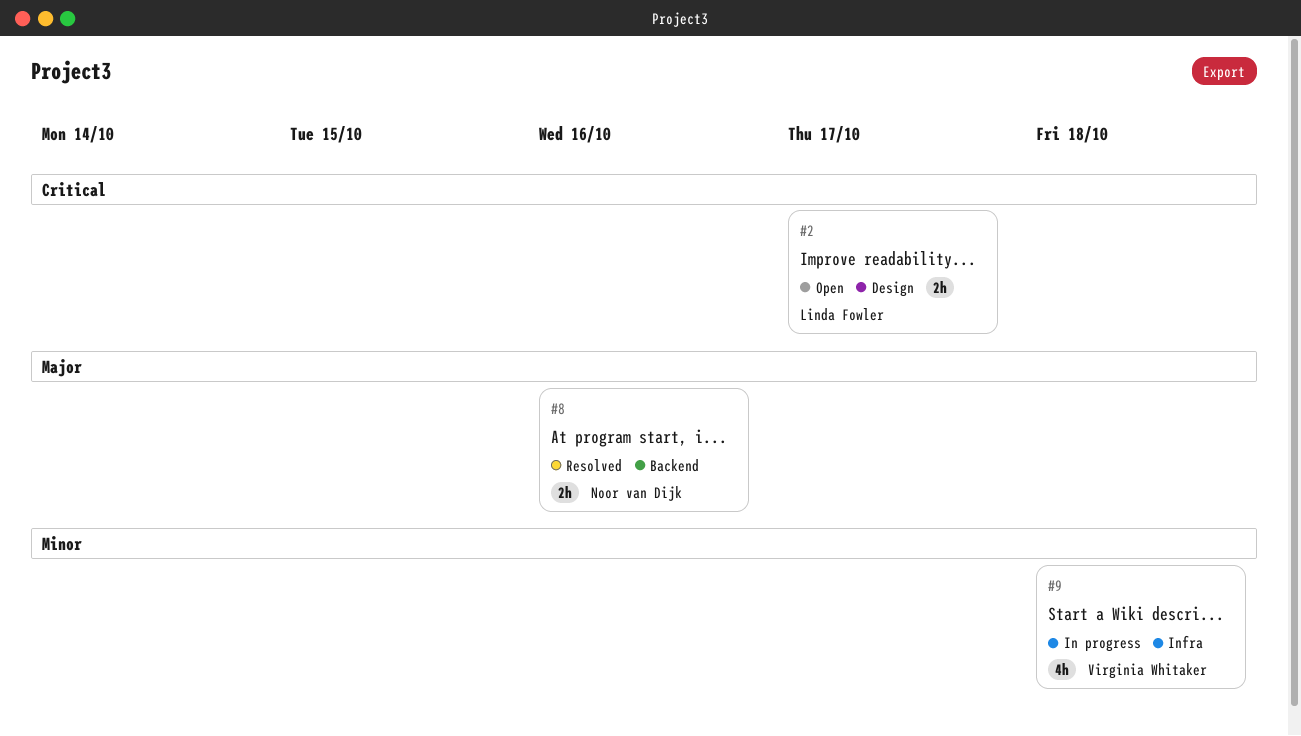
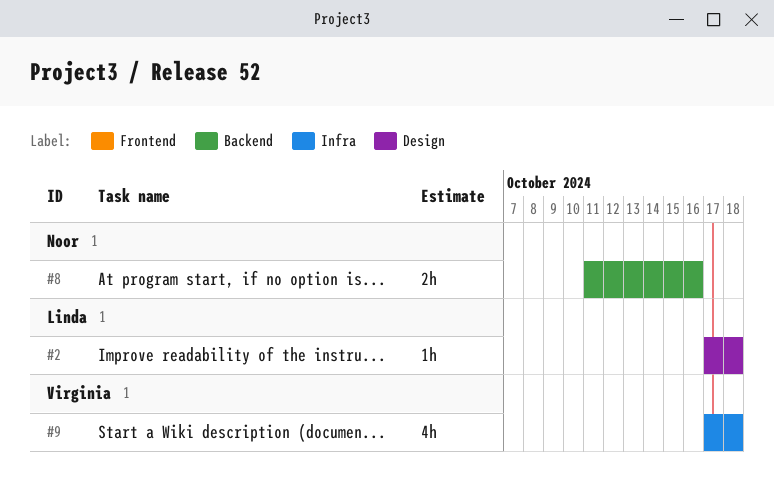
#2, estimate: 2h -> 1h
#2, due: Oct 17 -> Oct 18

